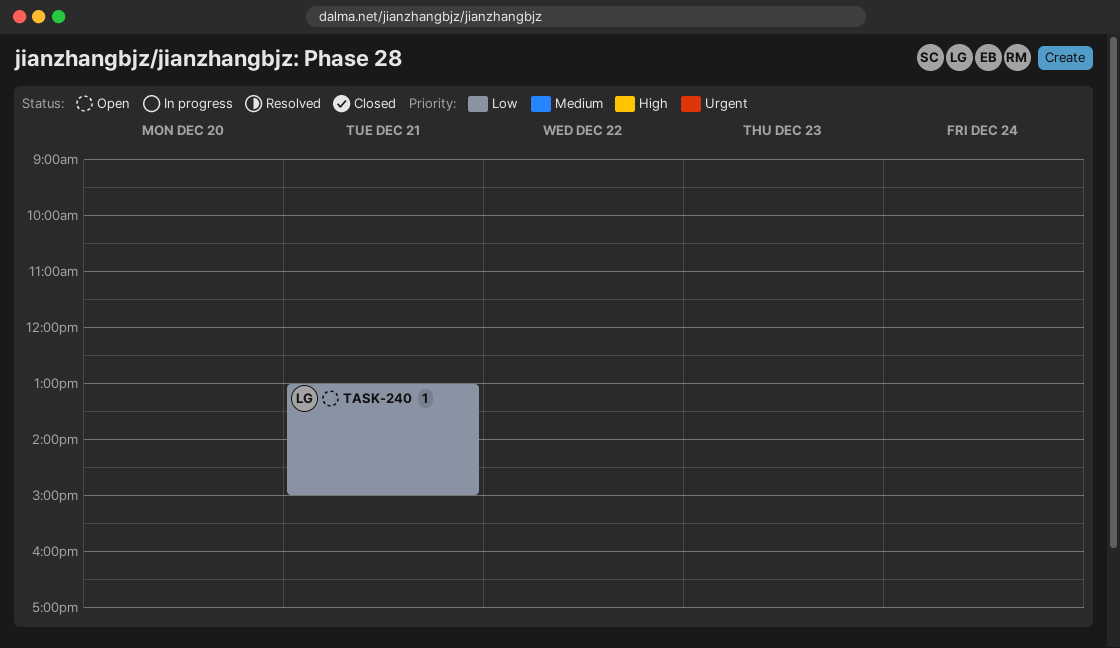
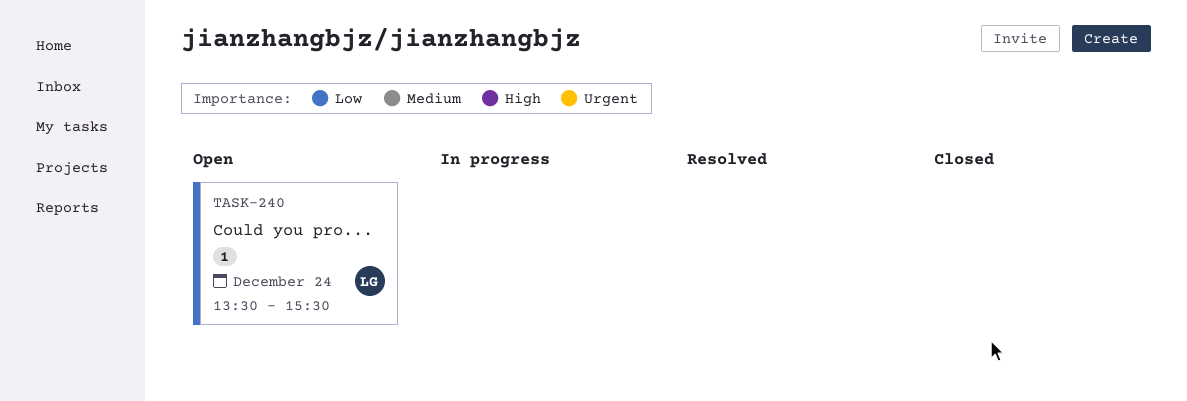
TASK-240, day: Dec 21 -> Dec 24
TASK-240, begins: 13:00 -> 13:30
TASK-240, ends: 15:00 -> 15:30

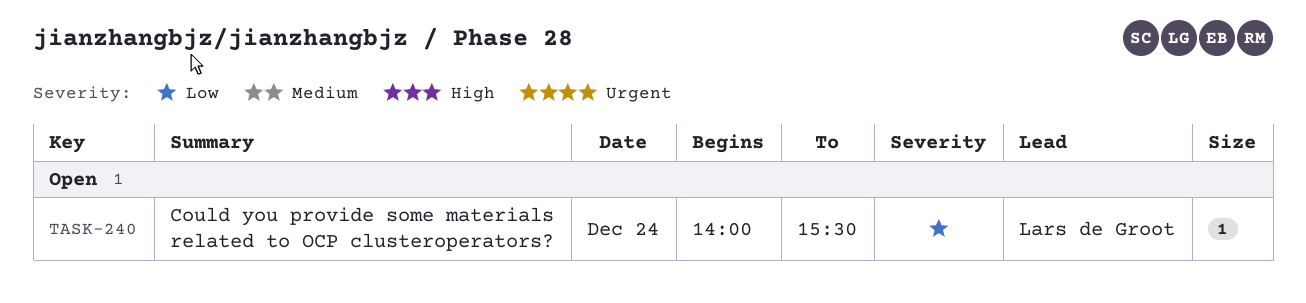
TASK-240, begins: 13:30 -> 14:00

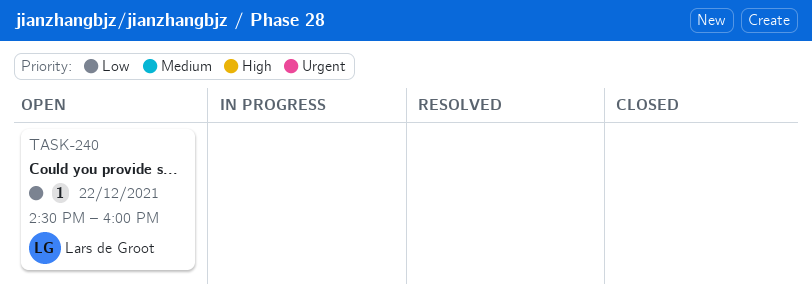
TASK-240, day: Dec 24 -> Dec 22
TASK-240, begins: 14:00 -> 14:30
TASK-240, ends: 15:30 -> 16:00

